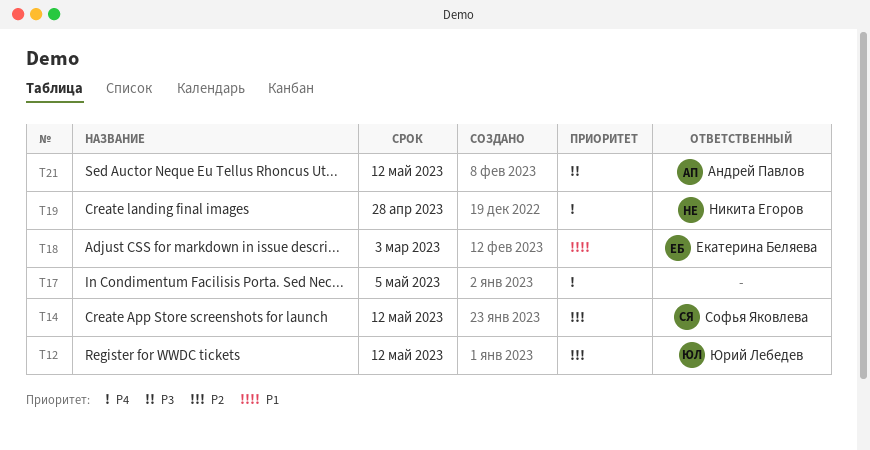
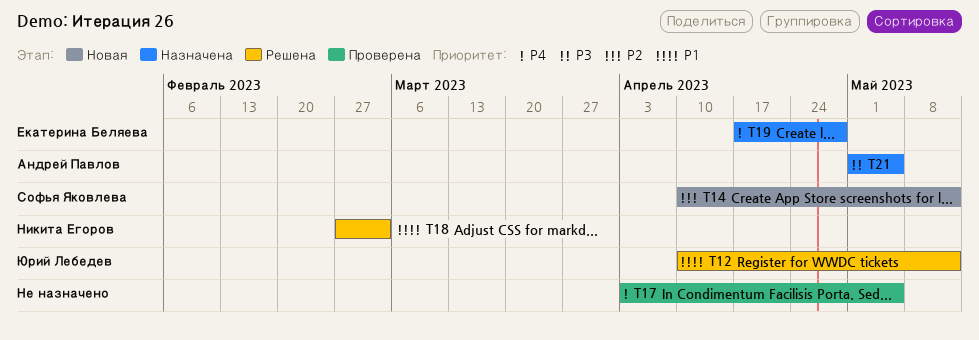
T12, priority: P2 -> P1
T18, owner: Екатерина Беляева -> Никита Егоров
T19, owner: Никита Егоров -> Екатерина Беляева
T21, due: May 12 -> May 5

